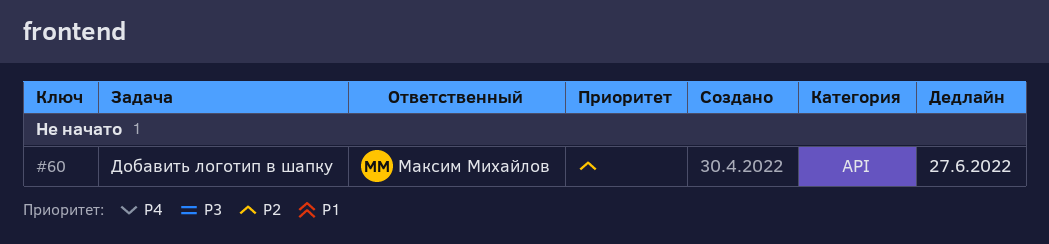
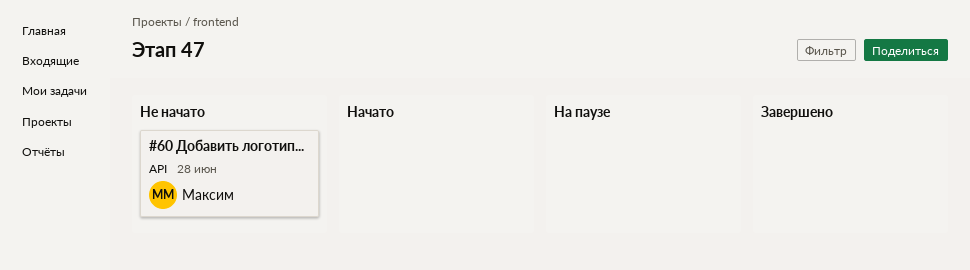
#60, due: Jun 27 -> Jun 28

